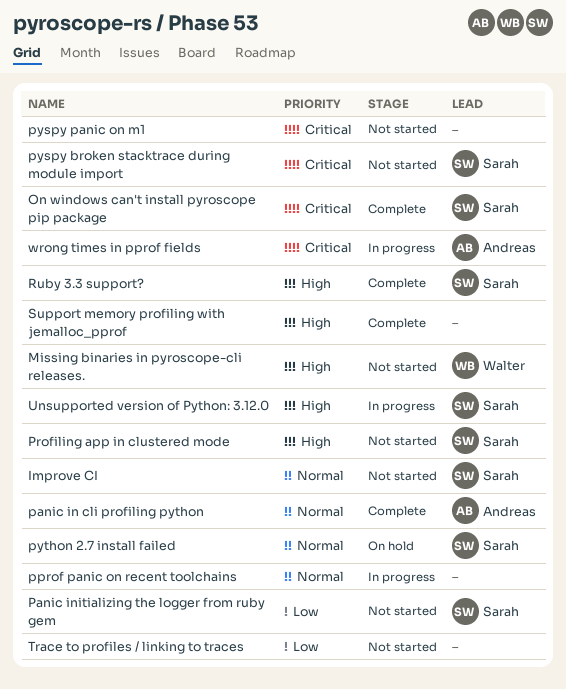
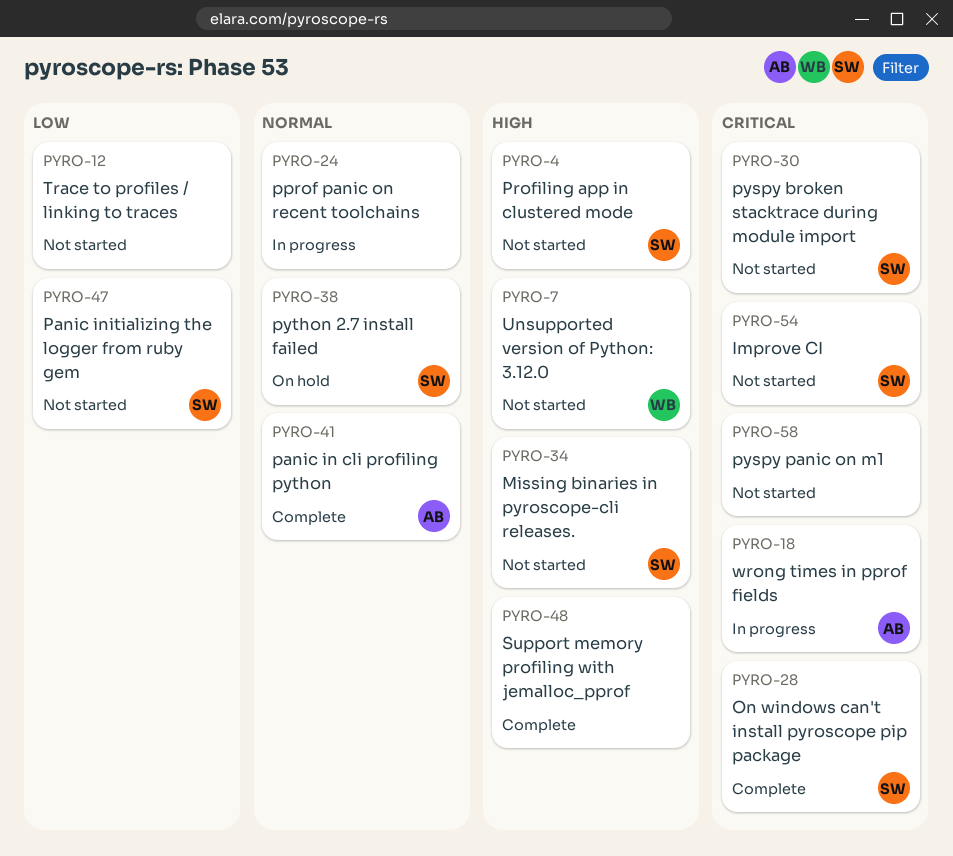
Improve CI, priority: Normal -> Critical
Missing binaries in pyroscope-cli releases., owner: Walter -> Sarah
Ruby 3.3 support?: present -> none
Unsupported version of Python: 3.12.0, status: In progress -> Not started
Unsupported version of Python: 3.12.0, owner: Sarah -> Walter

